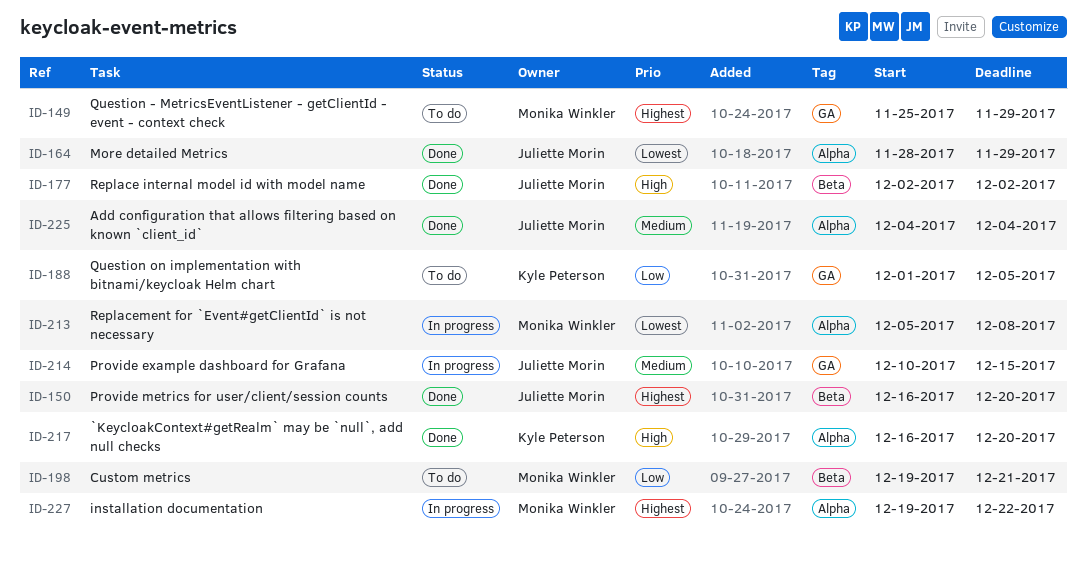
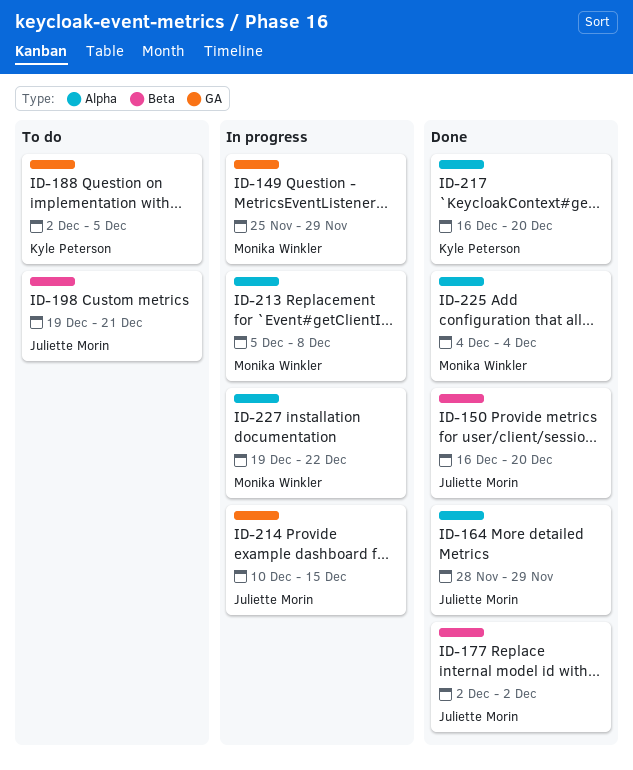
ID-149, status: To do -> In progress
ID-188, start: Dec 1 -> Dec 2
ID-198, owner: Monika Winkler -> Juliette Morin
ID-225, owner: Juliette Morin -> Monika Winkler

